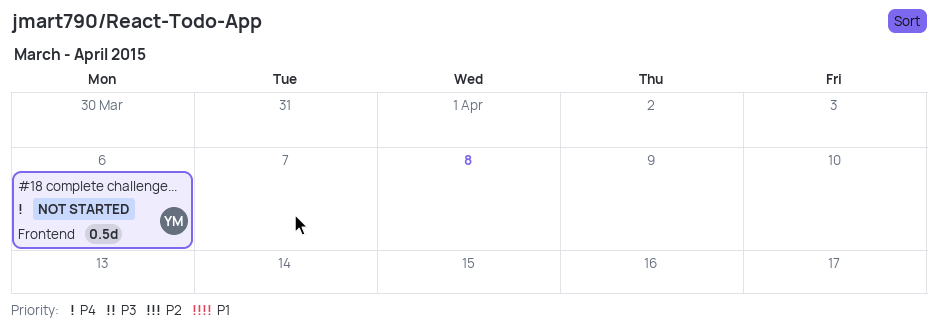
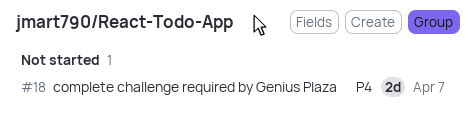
#18, estimate: 0.5d -> 2d
#18, due: Apr 6 -> Apr 7

